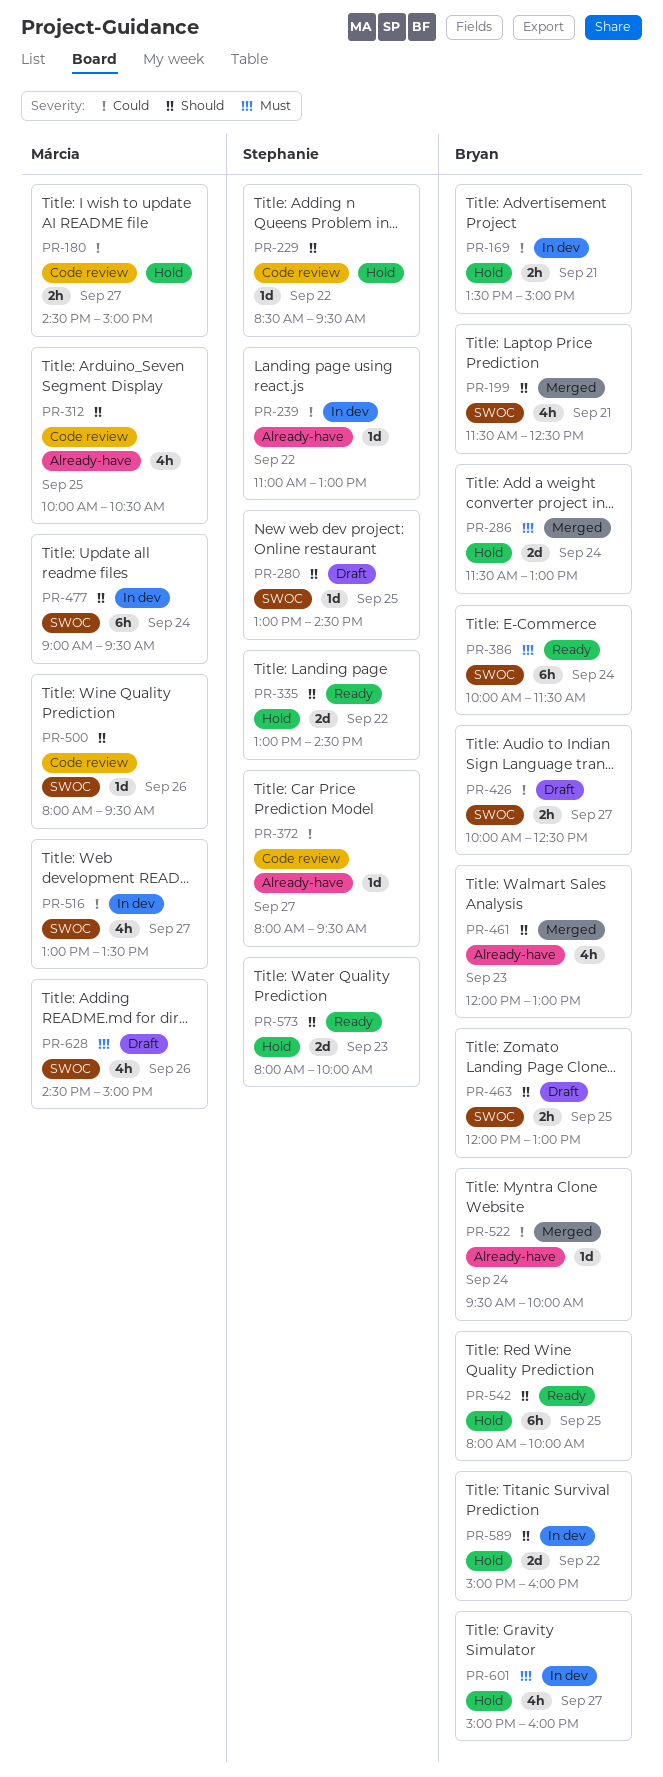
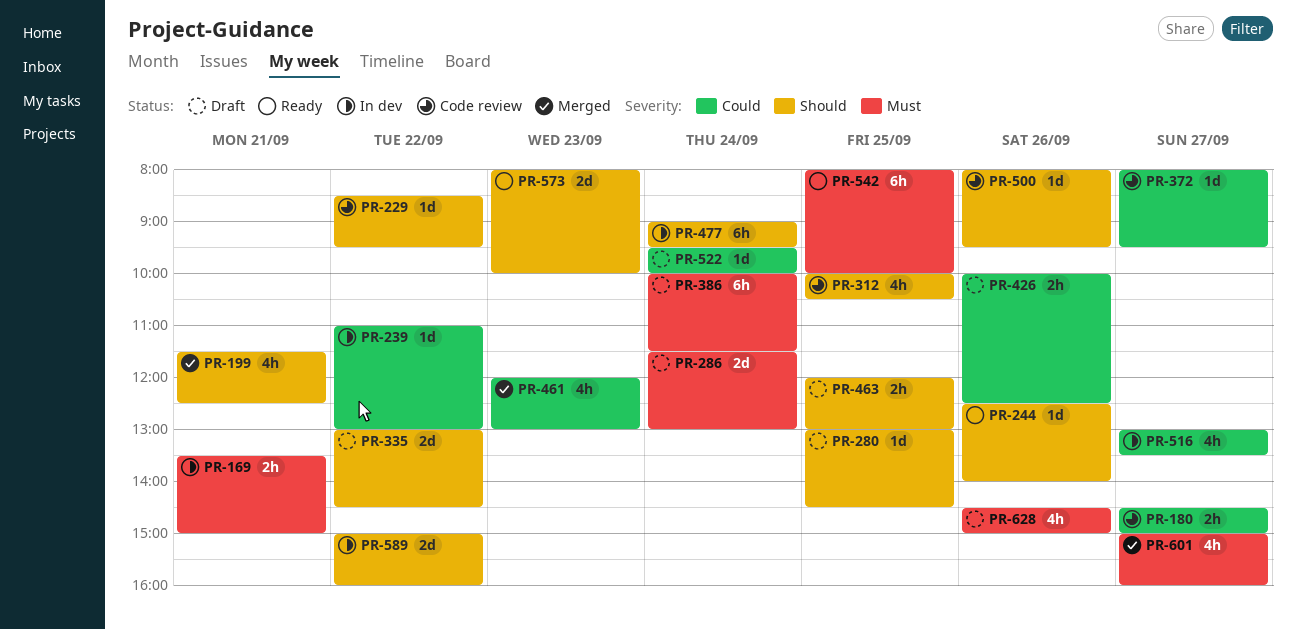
PR-169, priority: Could -> Must
PR-244: none -> present
PR-286, status: Merged -> Draft
PR-335, status: Ready -> Draft
PR-386, status: Ready -> Draft
PR-426, day: Sep 27 -> Sep 26
PR-461, priority: Should -> Could
PR-522, status: Merged -> Draft
PR-542, priority: Should -> Must
PR-601, status: In dev -> Merged

